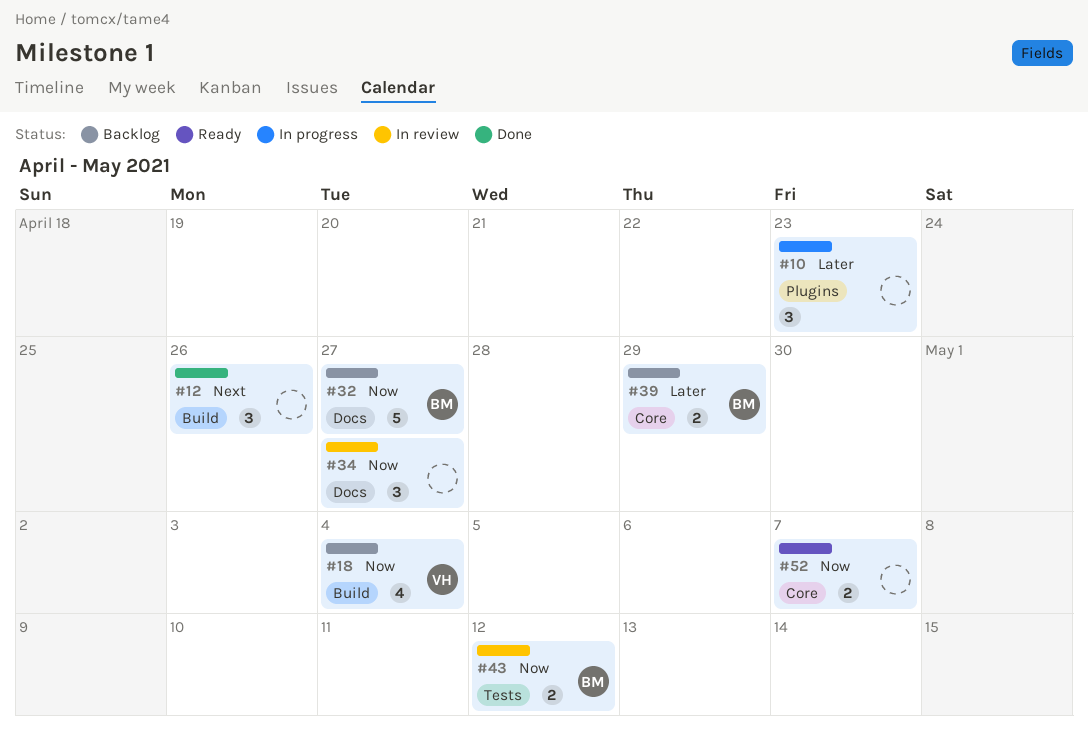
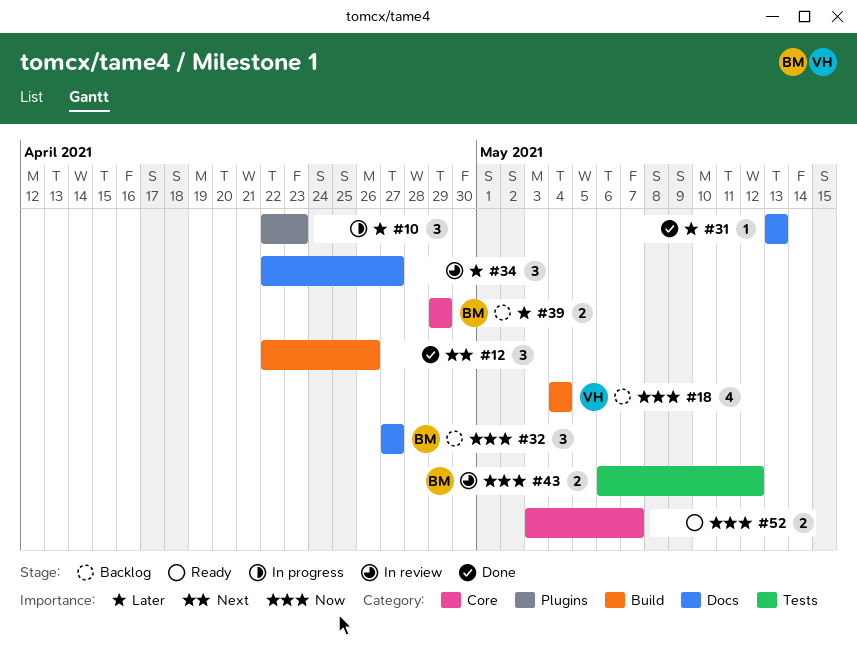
#31: none -> present
#32, estimate: 5 -> 3
#34, priority: Now -> Later

